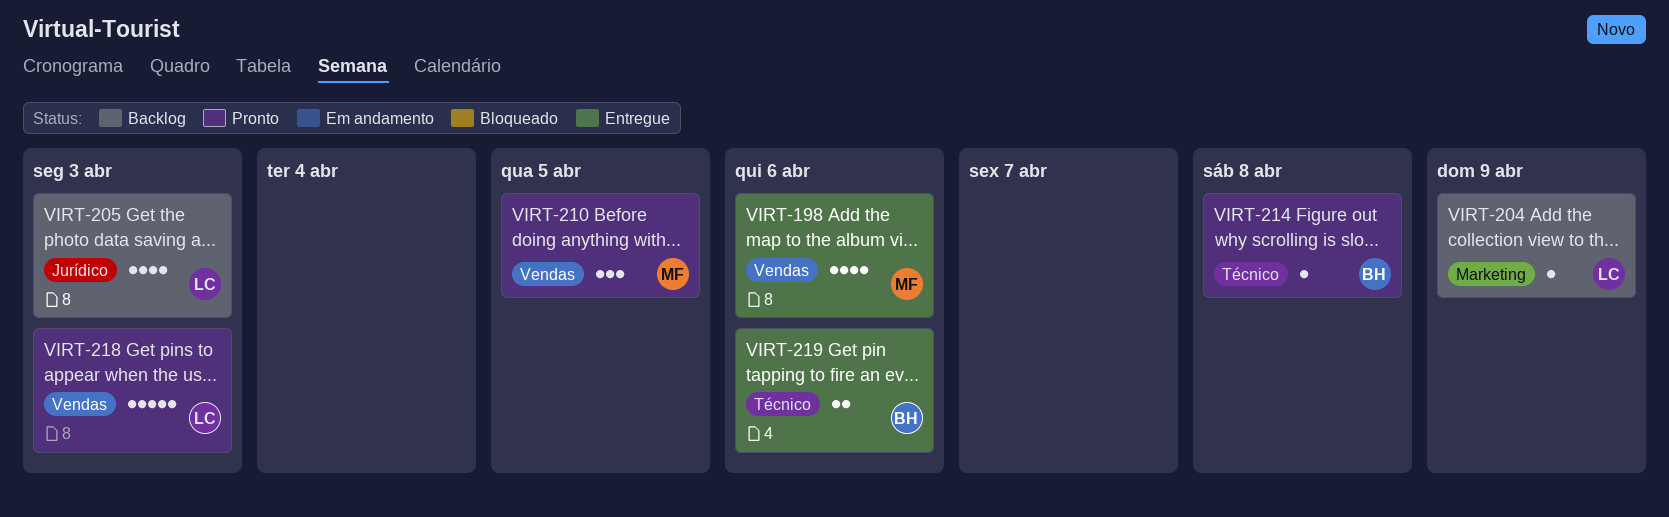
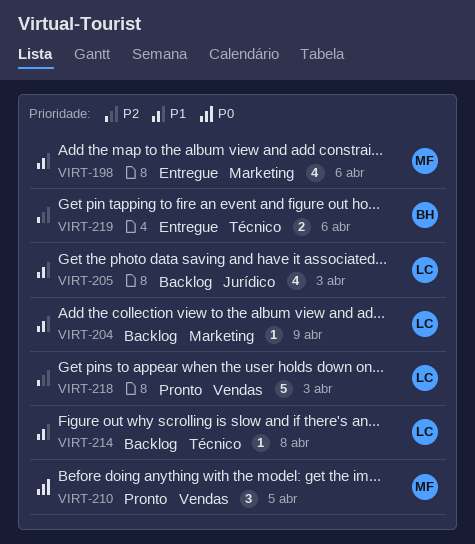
VIRT-198, label: Vendas -> Marketing
VIRT-214, status: Pronto -> Backlog
VIRT-214, owner: BH -> LC

